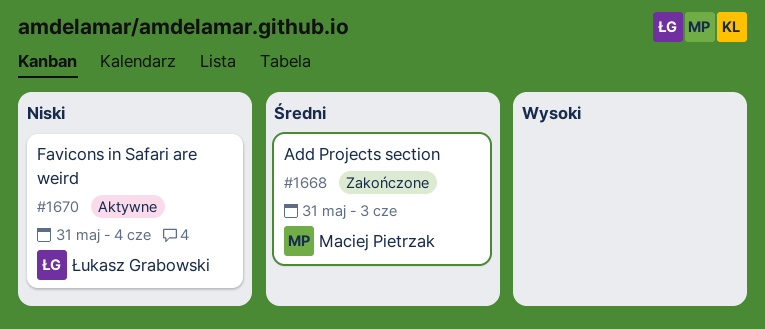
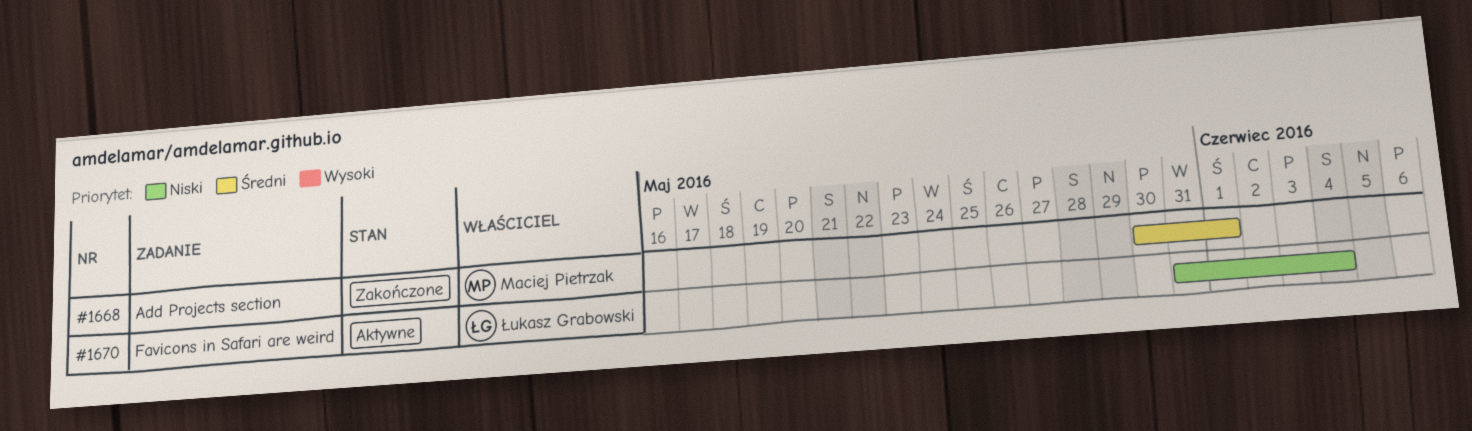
#1668, start: May 31 -> May 30
#1668, due: Jun 3 -> Jun 1

